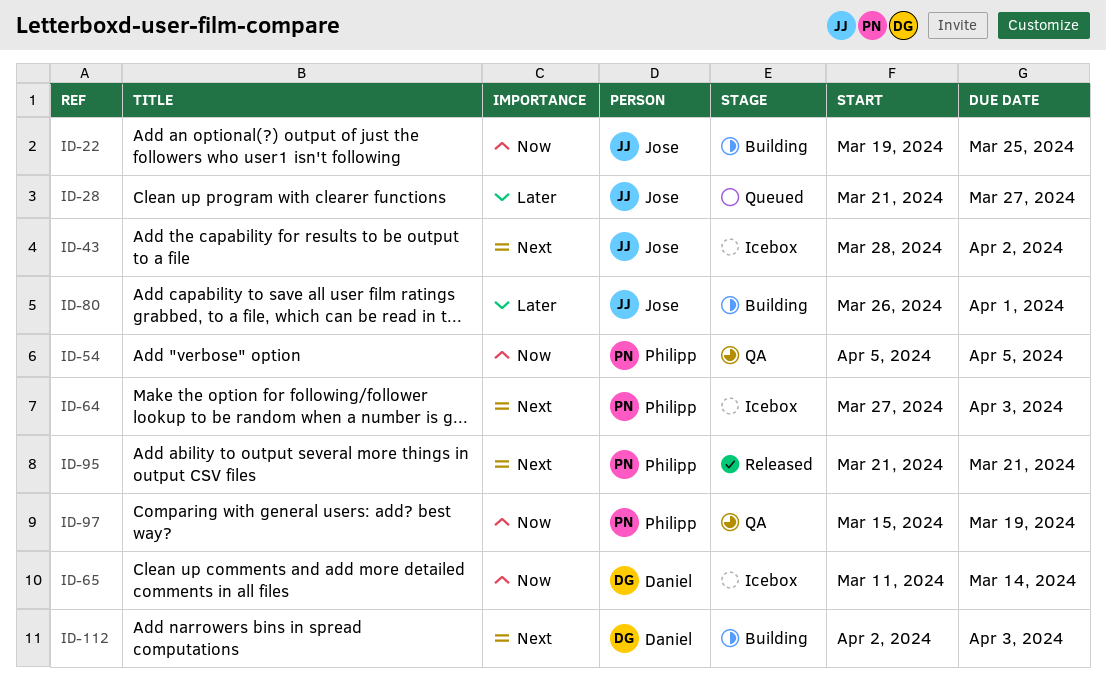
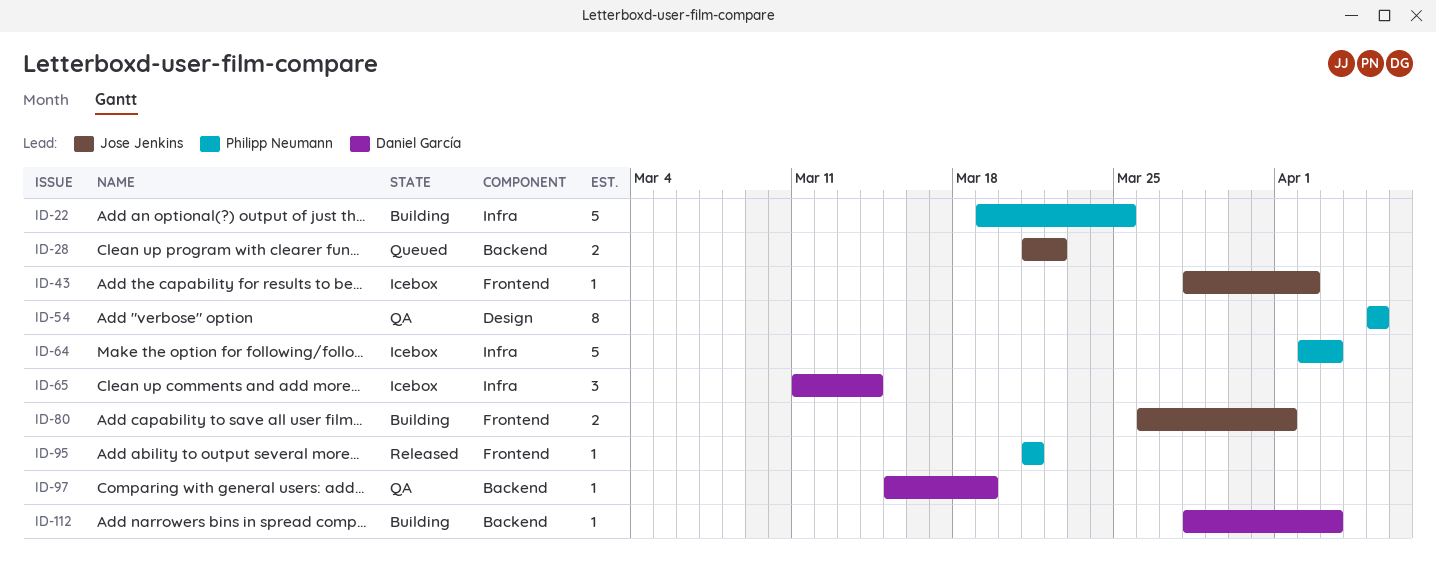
ID-22, owner: Jose Jenkins -> Philipp Neumann
ID-28, due: Mar 27 -> Mar 22
ID-64, start: Mar 27 -> Apr 2
ID-97, owner: Philipp Neumann -> Daniel García
ID-112, start: Apr 2 -> Mar 28

